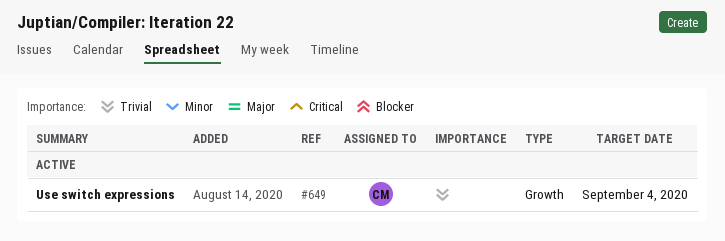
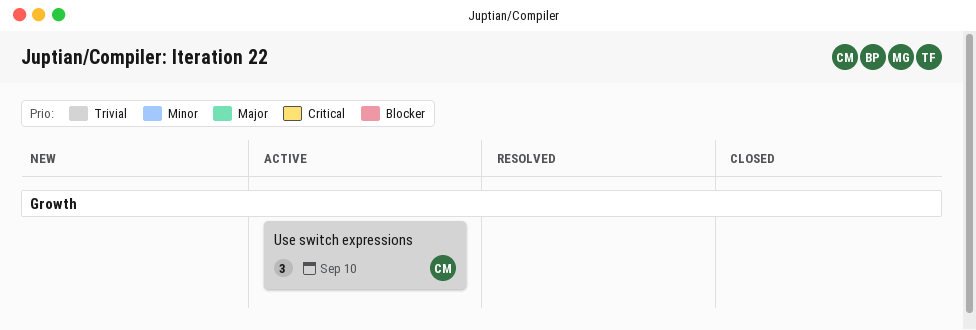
Use switch expressions, due: Sep 4 -> Sep 10

